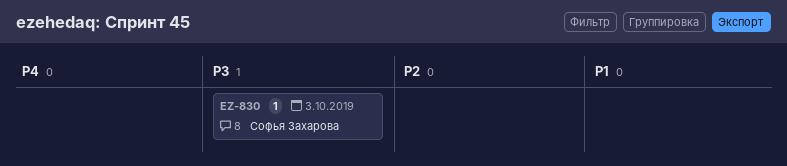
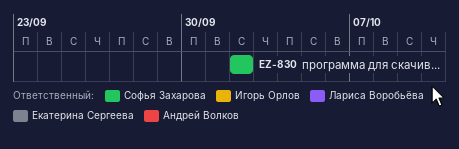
EZ-830, due: Oct 3 -> Oct 2

